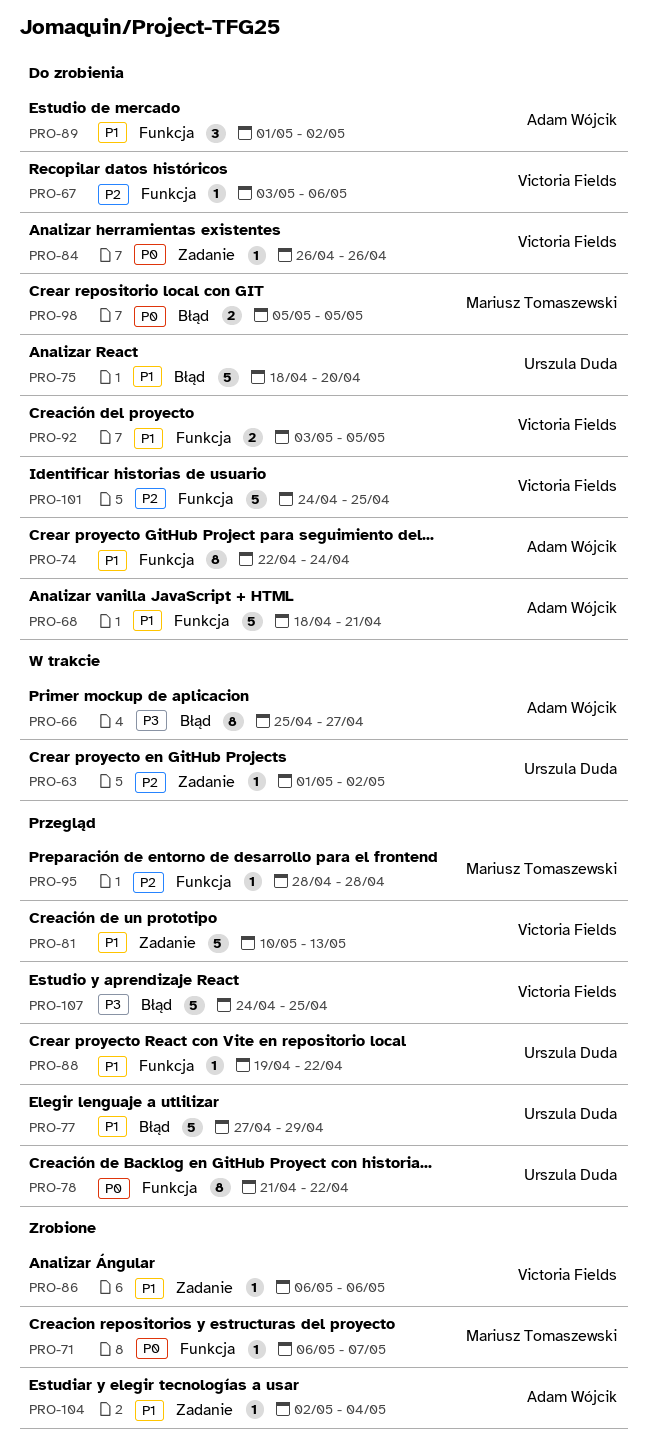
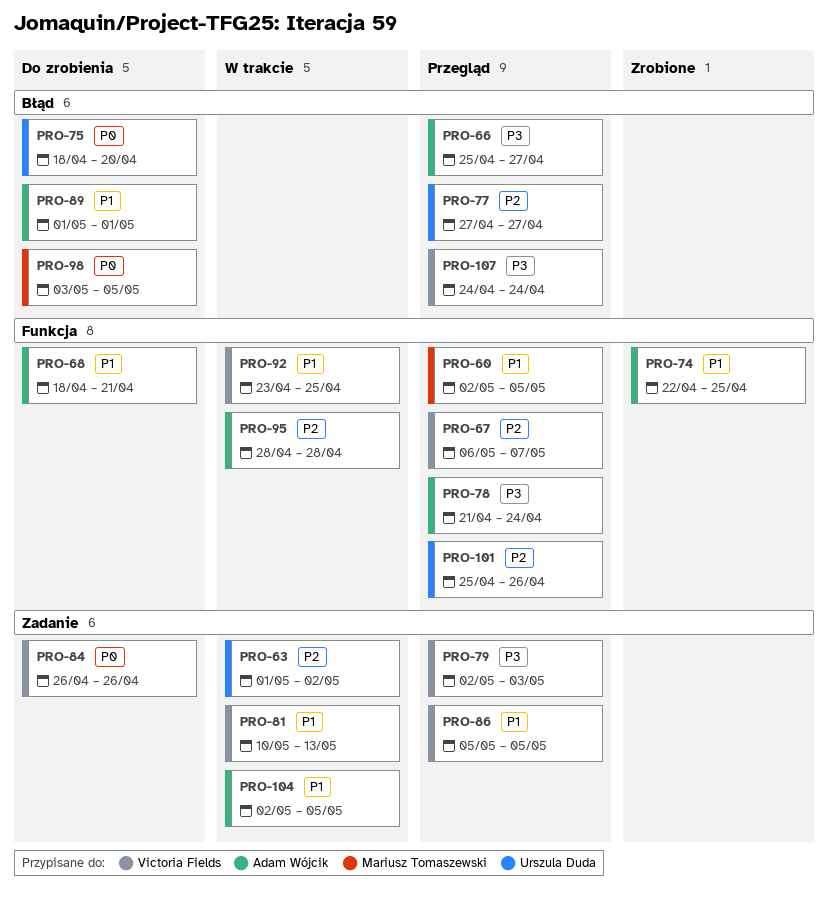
PRO-60: none -> present
PRO-66, status: W trakcie -> Przegląd
PRO-67, status: Do zrobienia -> Przegląd
PRO-67, start: May 3 -> May 6
PRO-67, due: May 6 -> May 7
PRO-71: present -> none
PRO-74, status: Do zrobienia -> Zrobione
PRO-74, due: Apr 24 -> Apr 25
PRO-75, priority: P1 -> P0
PRO-77, priority: P1 -> P2
PRO-77, due: Apr 29 -> Apr 27
PRO-78, owner: Urszula Duda -> Adam Wójcik
PRO-78, priority: P0 -> P3
PRO-78, due: Apr 22 -> Apr 24
PRO-79: none -> present
PRO-81, status: Przegląd -> W trakcie
PRO-86, status: Zrobione -> Przegląd
PRO-86, start: May 6 -> May 5
PRO-86, due: May 6 -> May 5
PRO-88: present -> none
PRO-89, label: Funkcja -> Błąd
PRO-89, due: May 2 -> May 1
PRO-92, status: Do zrobienia -> W trakcie
PRO-92, start: May 3 -> Apr 23
PRO-92, due: May 5 -> Apr 25
PRO-95, status: Przegląd -> W trakcie
PRO-95, owner: Mariusz Tomaszewski -> Adam Wójcik
PRO-98, start: May 5 -> May 3
PRO-101, status: Do zrobienia -> Przegląd
PRO-101, owner: Victoria Fields -> Urszula Duda
PRO-101, start: Apr 24 -> Apr 25
PRO-101, due: Apr 25 -> Apr 26
PRO-104, status: Zrobione -> W trakcie
PRO-104, due: May 4 -> May 5
PRO-107, due: Apr 25 -> Apr 24

